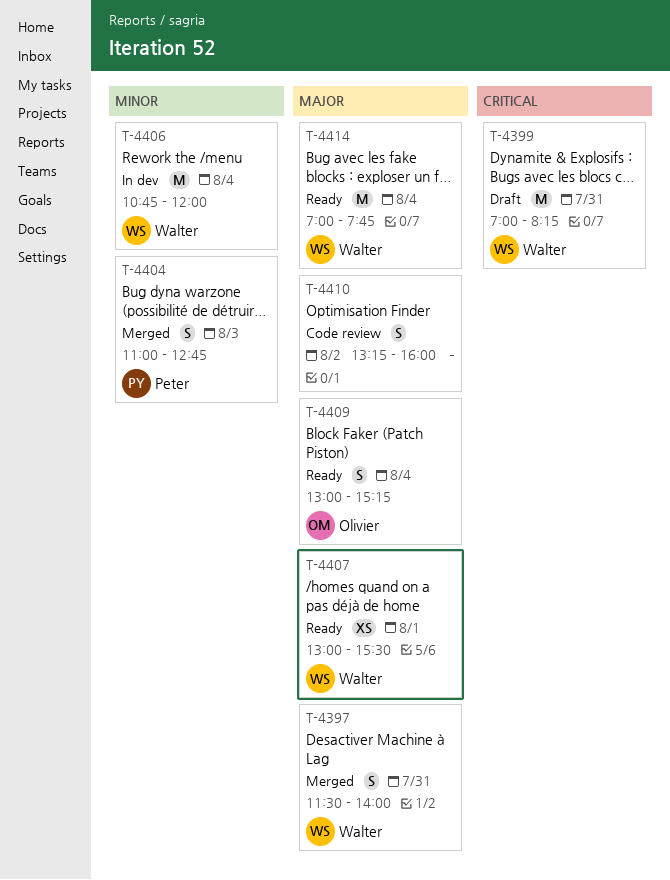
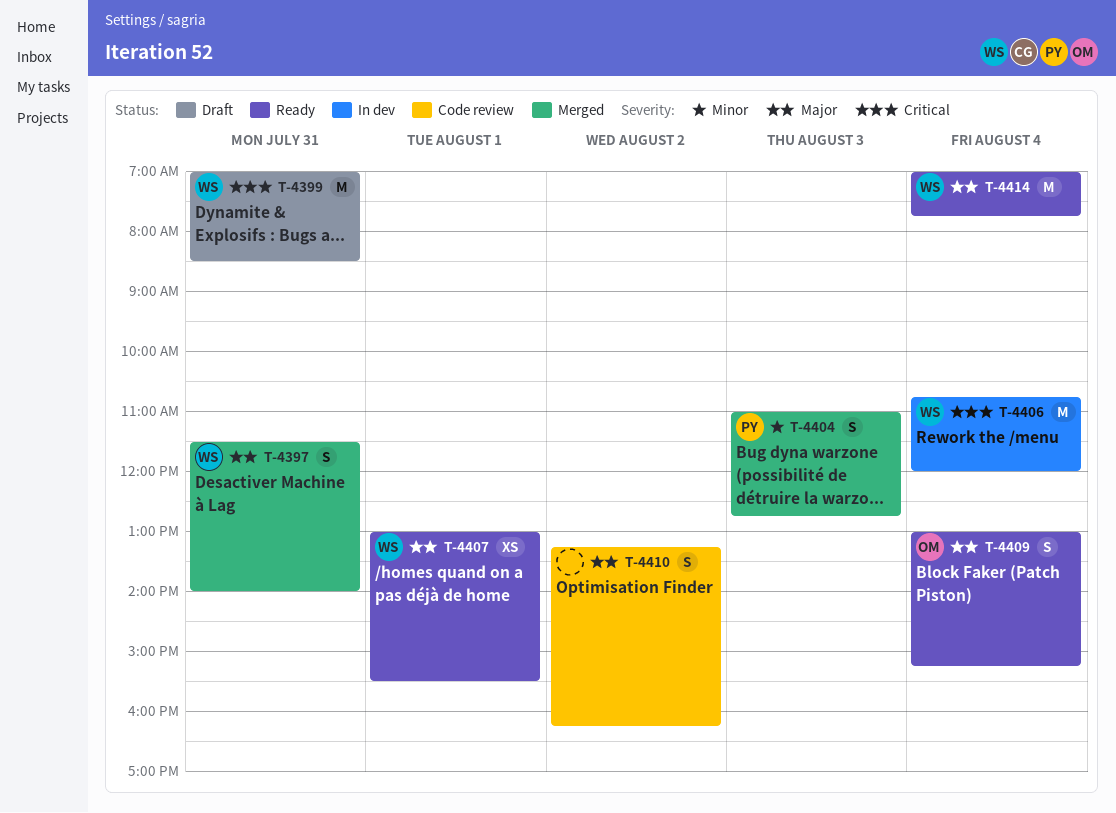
T-4399, ends: 08:15 -> 08:30
T-4406, priority: Minor -> Critical
T-4410, ends: 16:00 -> 16:15

